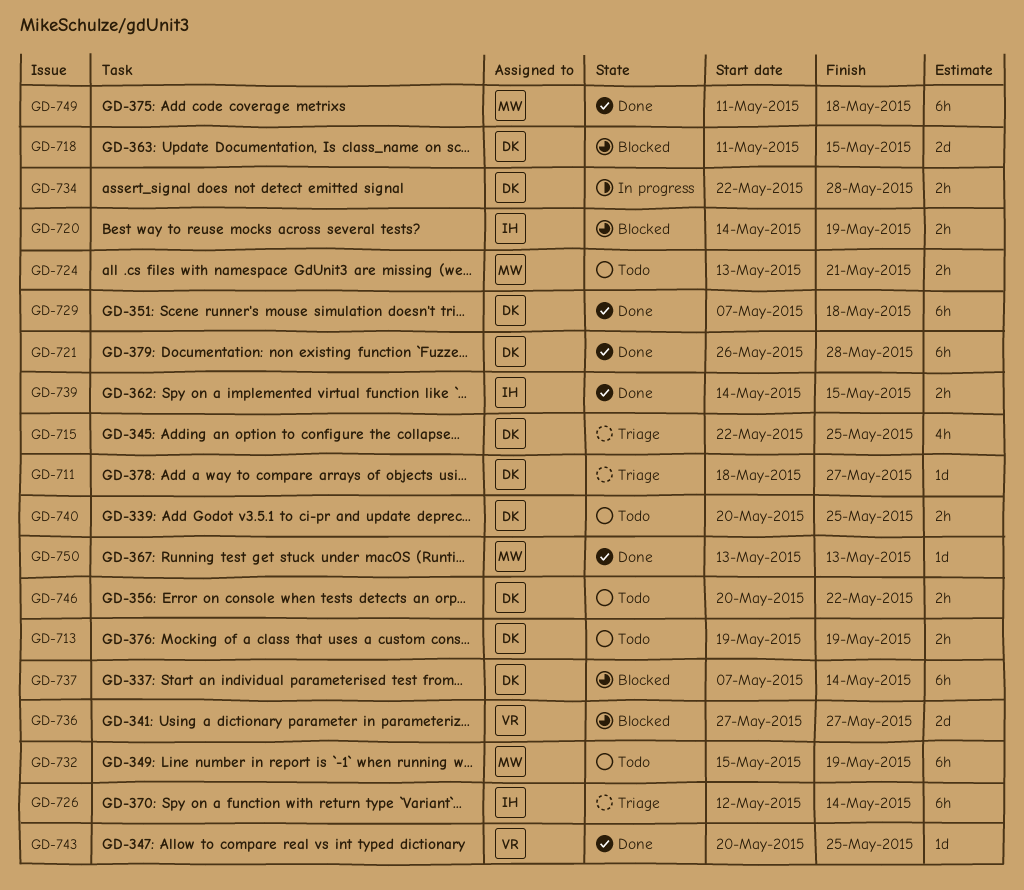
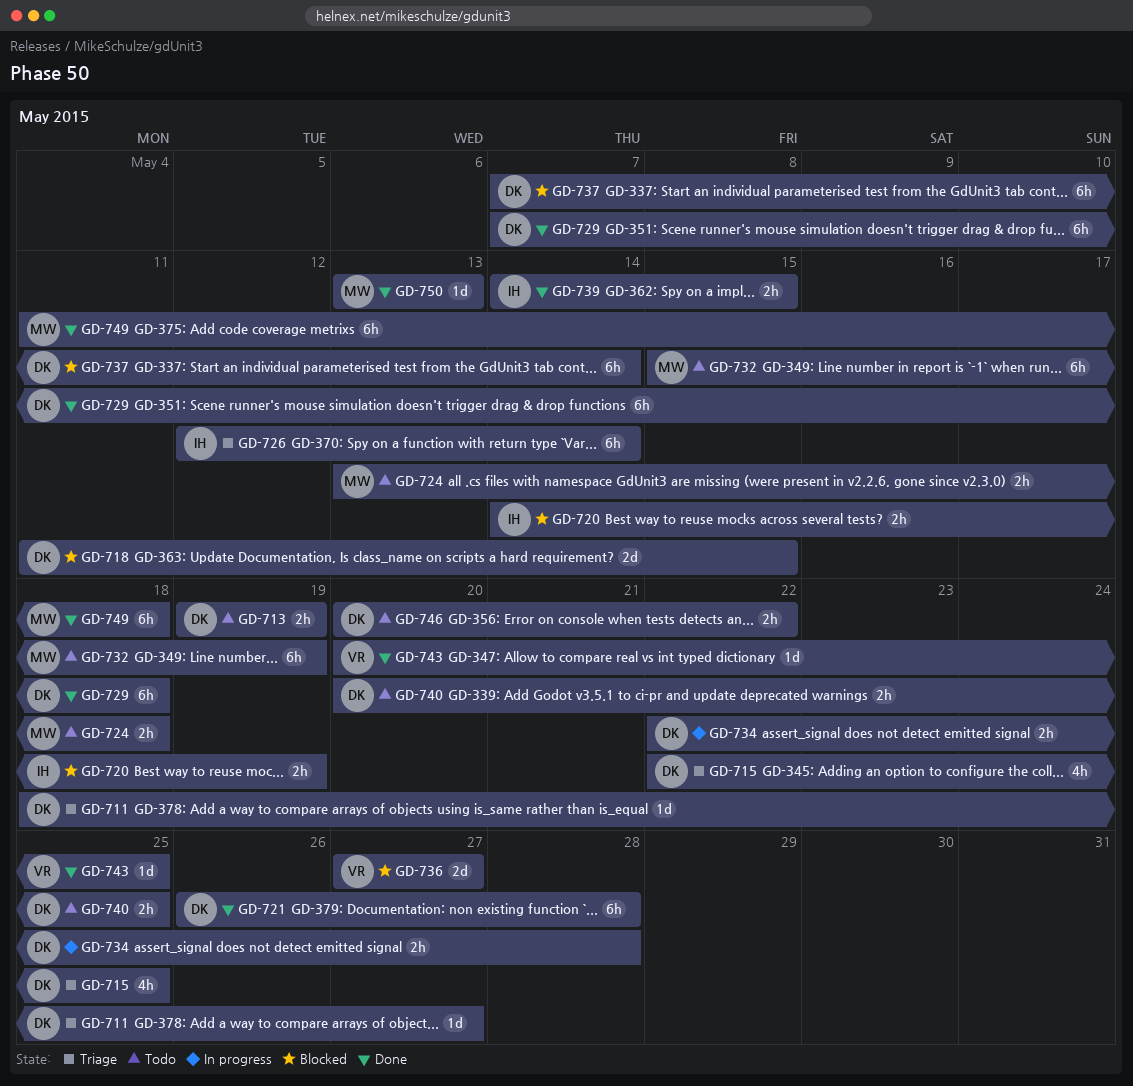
GD-724, due: May 21 -> May 18

